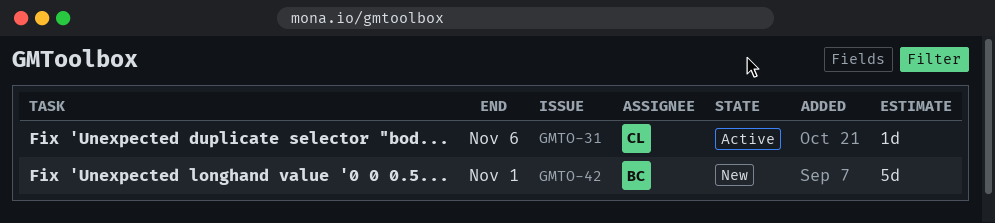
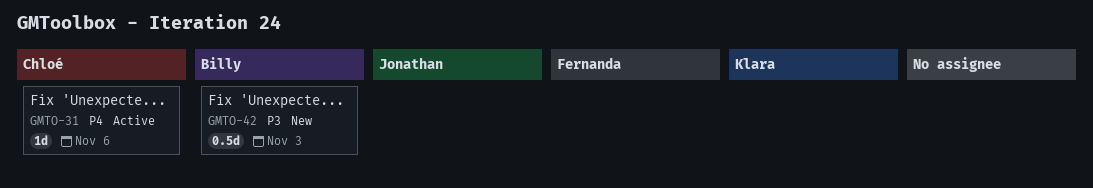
GMTO-42, estimate: 5d -> 0.5d
GMTO-42, due: Nov 1 -> Nov 3

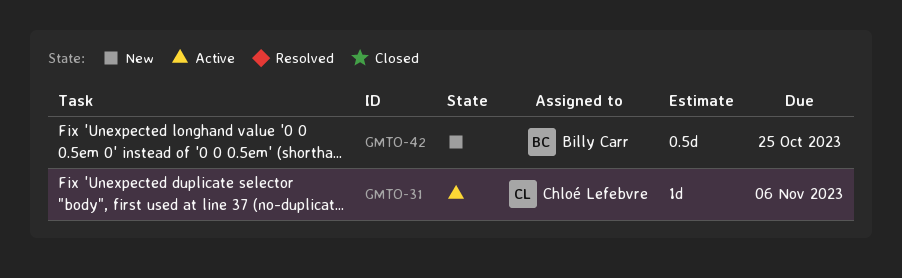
GMTO-42, due: Nov 3 -> Oct 25

